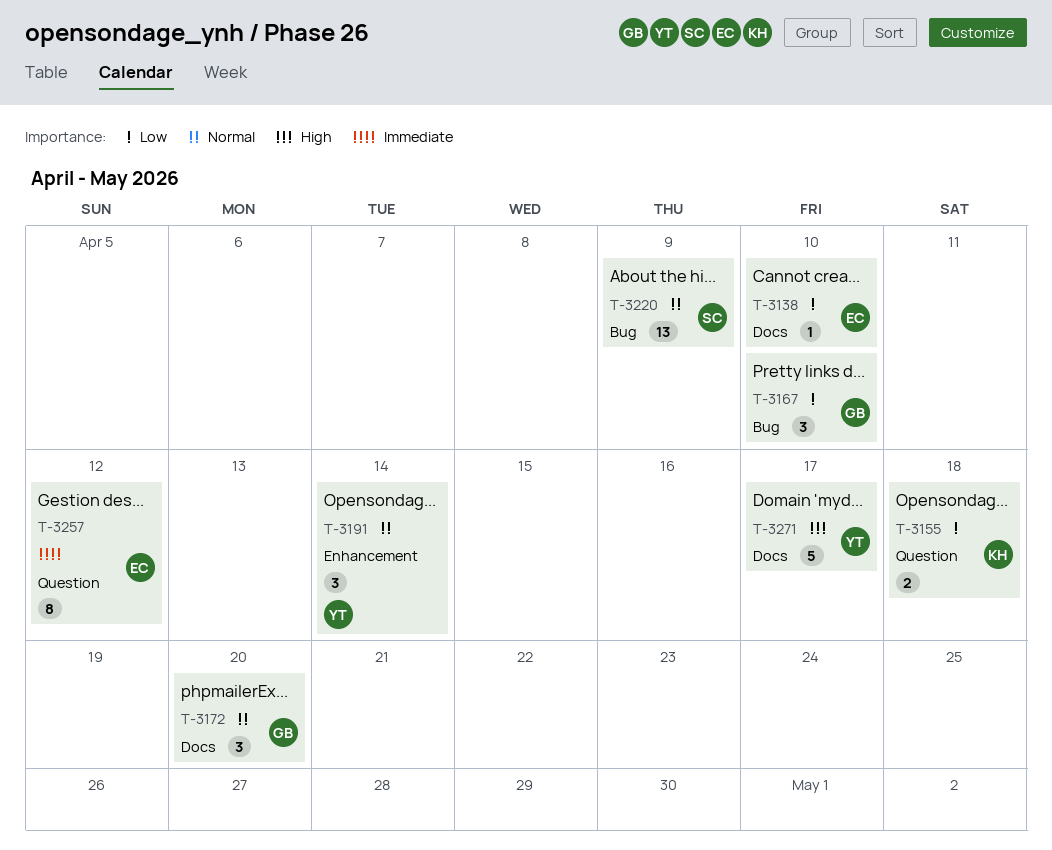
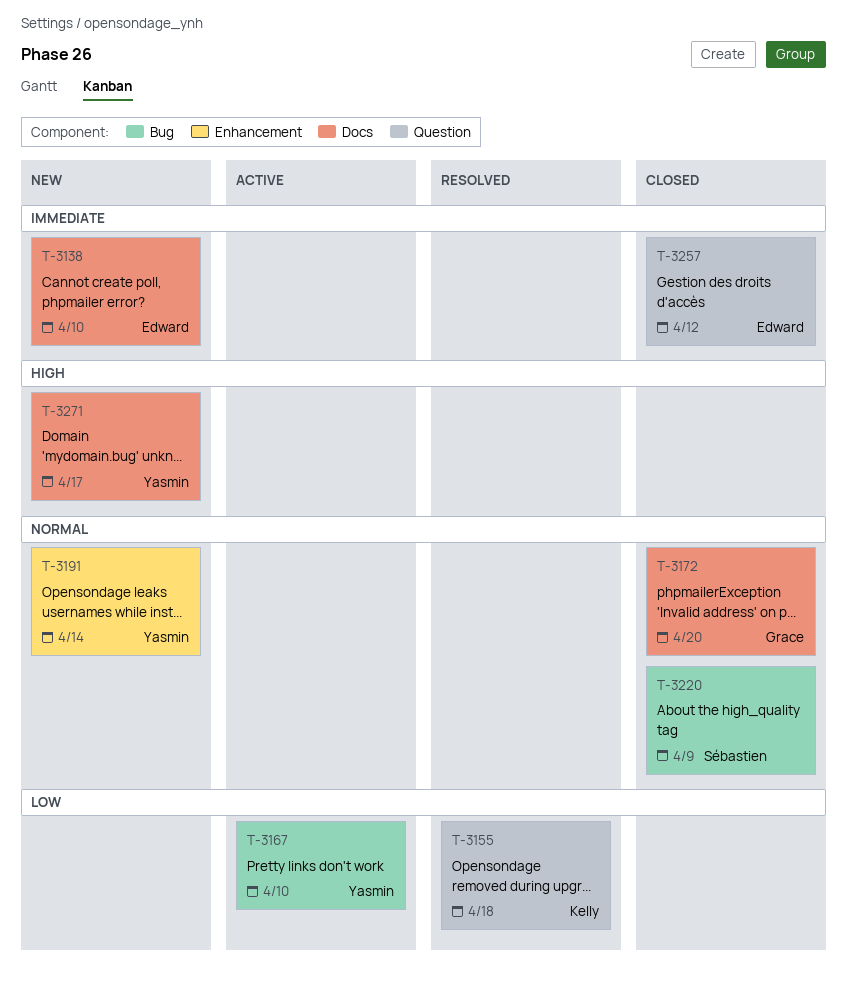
T-3138, priority: Low -> Immediate
T-3167, owner: Grace -> Yasmin

